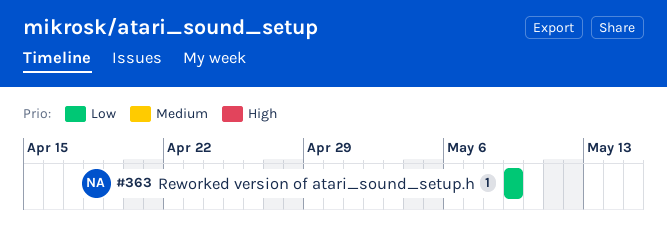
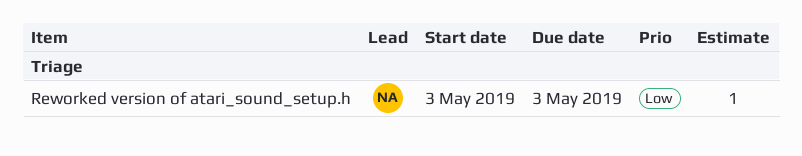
Reworked version of atari_sound_setup.h, start: May 9 -> May 3
Reworked version of atari_sound_setup.h, due: May 9 -> May 3

